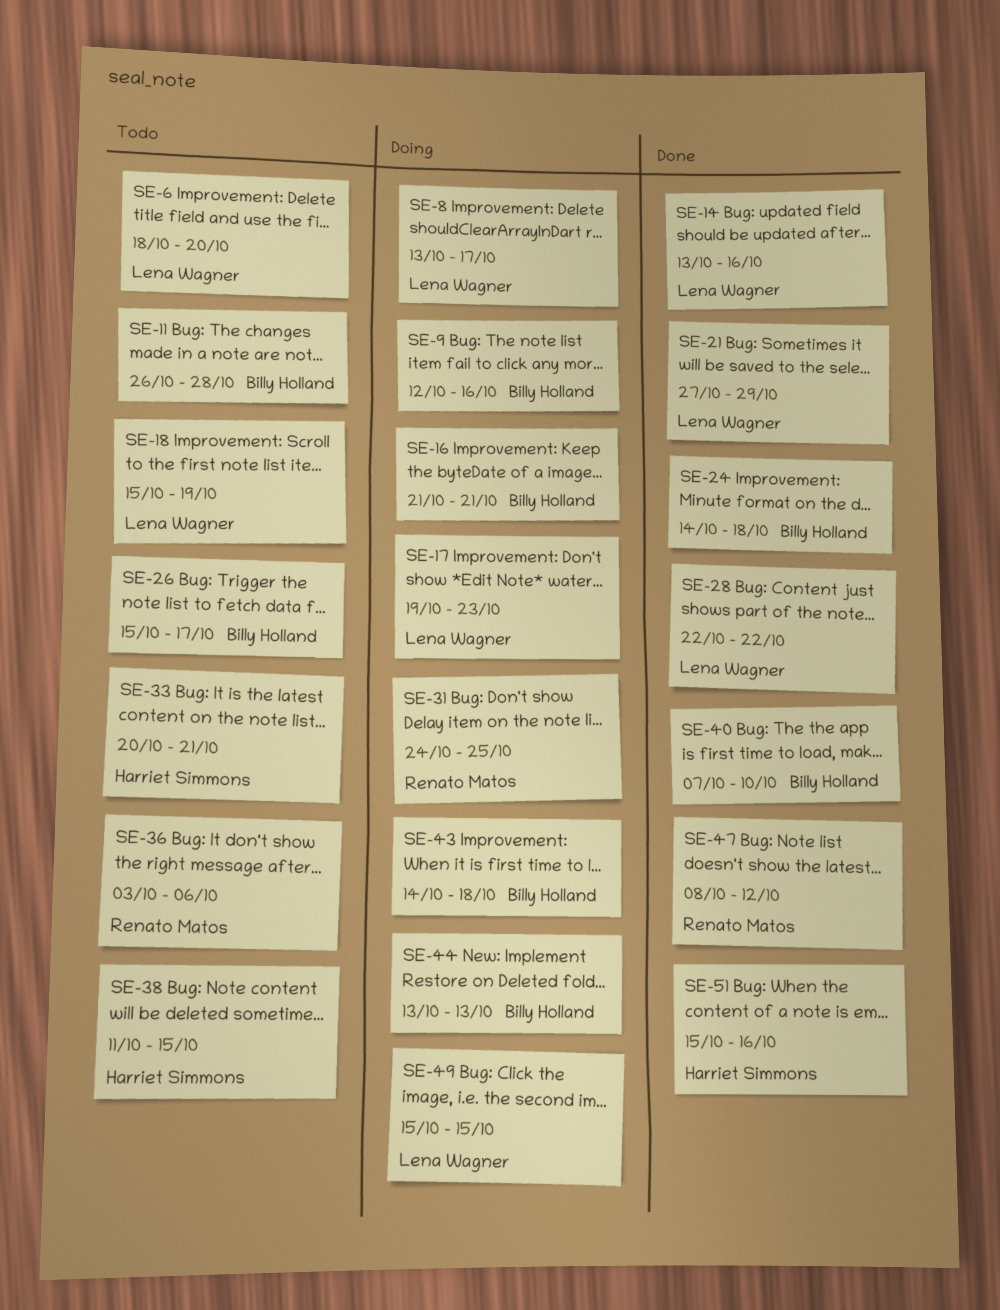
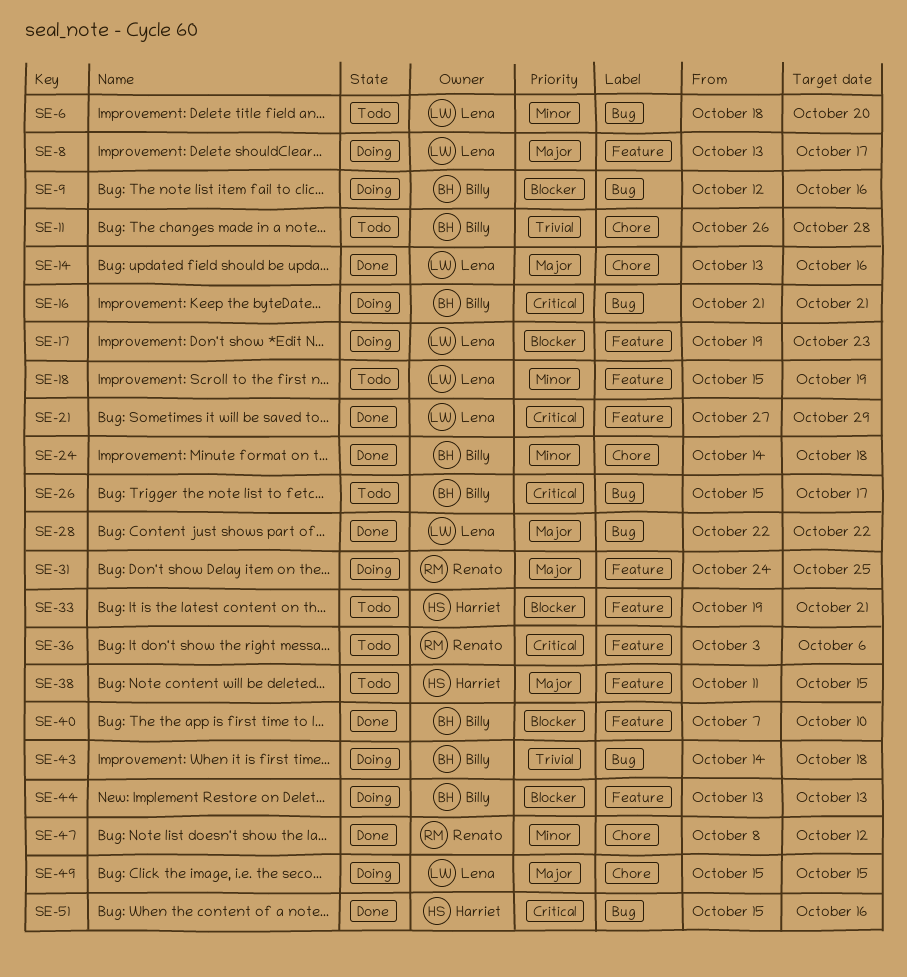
SE-33, start: Oct 20 -> Oct 19

